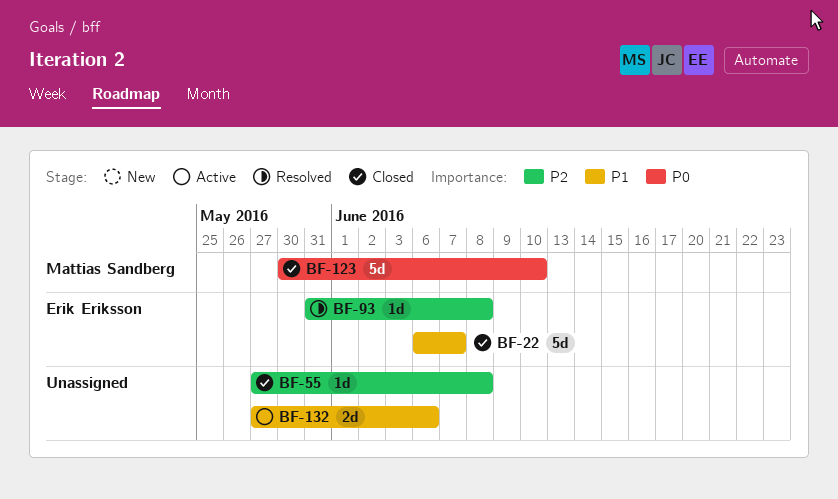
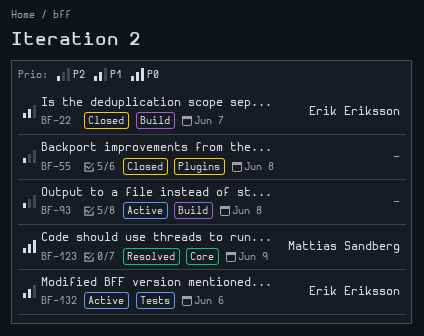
BF-93, status: Resolved -> Active
BF-93, owner: Erik Eriksson -> none
BF-123, status: Closed -> Resolved
BF-123, due: Jun 10 -> Jun 9
BF-132, owner: none -> Erik Eriksson

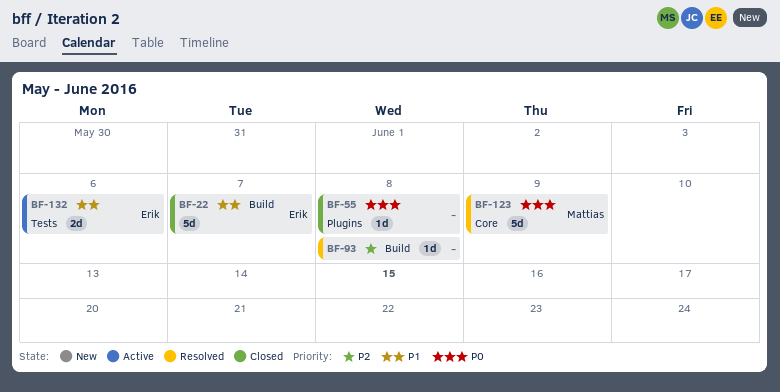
BF-55, priority: P2 -> P0
BF-93, status: Active -> Resolved

